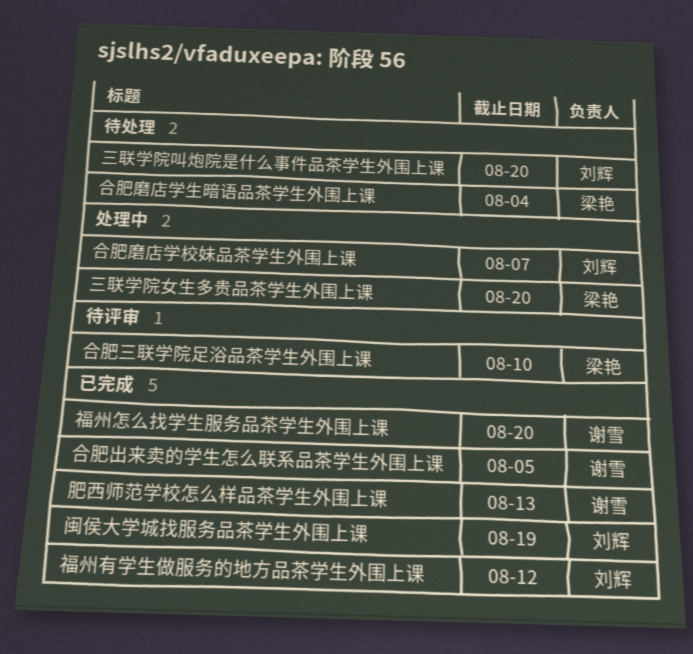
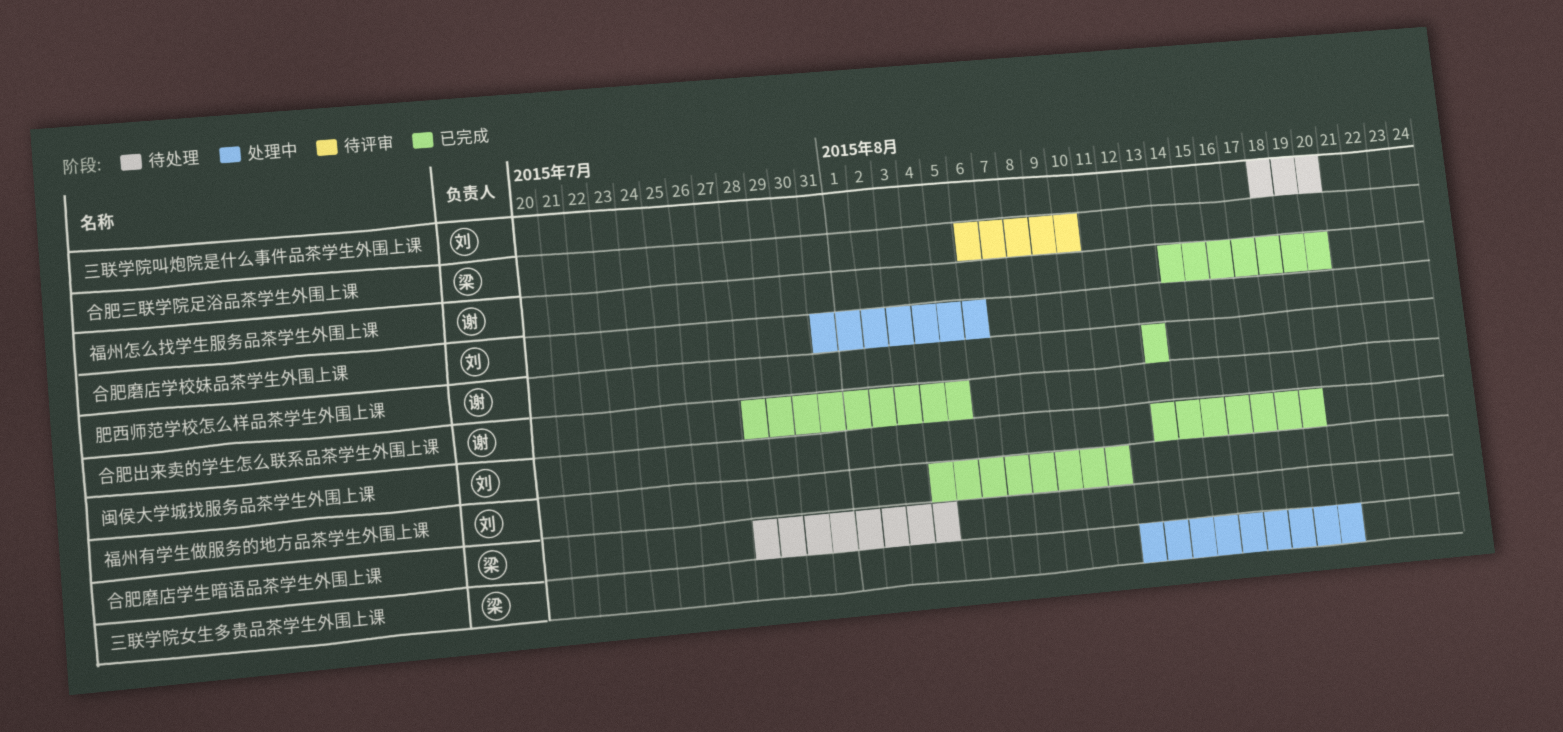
合肥磨店学校妹品茶学生外围上课, due: Aug 7 -> Aug 6
福州有学生做服务的地方品茶学生外围上课, due: Aug 12 -> Aug 11

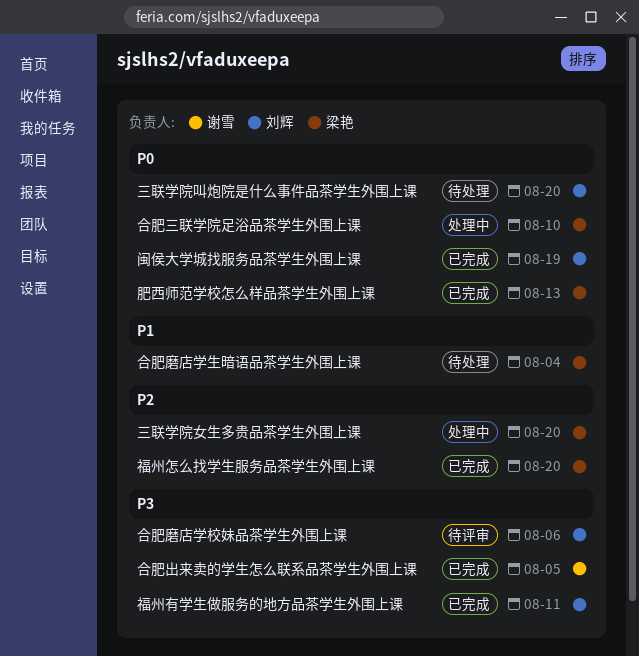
合肥三联学院足浴品茶学生外围上课, status: 待评审 -> 处理中
合肥磨店学校妹品茶学生外围上课, status: 处理中 -> 待评审
福州怎么找学生服务品茶学生外围上课, owner: 谢雪 -> 梁艳
肥西师范学校怎么样品茶学生外围上课, owner: 谢雪 -> 梁艳

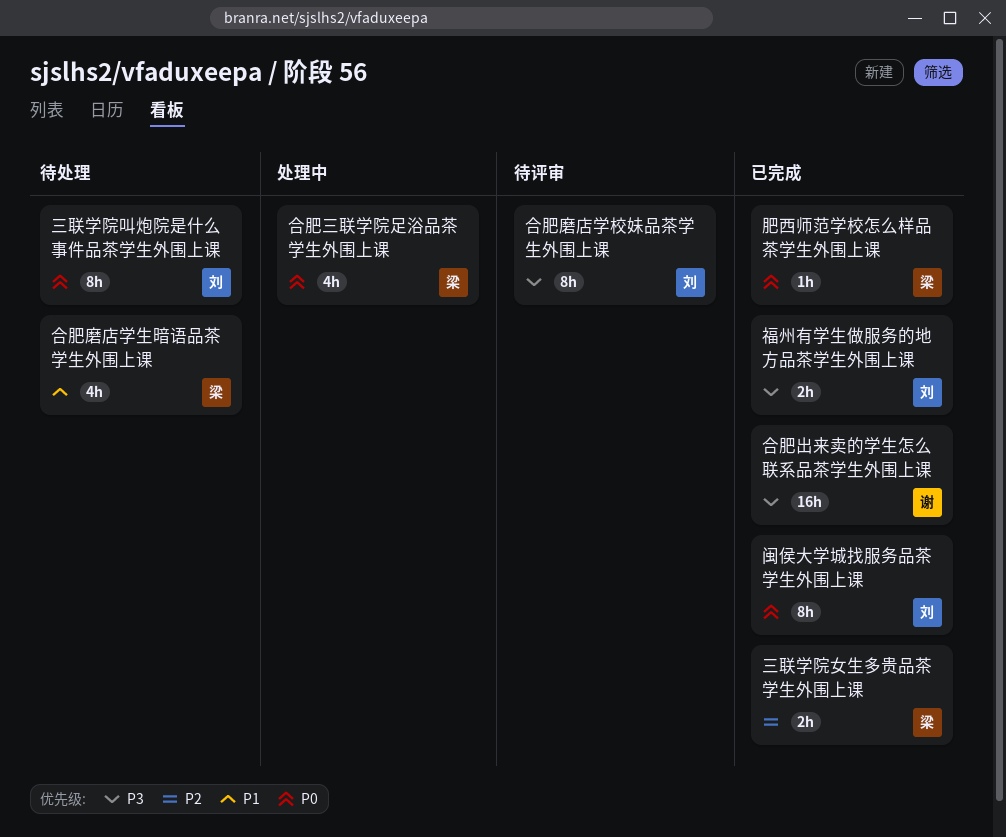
三联学院女生多贵品茶学生外围上课, status: 处理中 -> 已完成
福州怎么找学生服务品茶学生外围上课: present -> none

